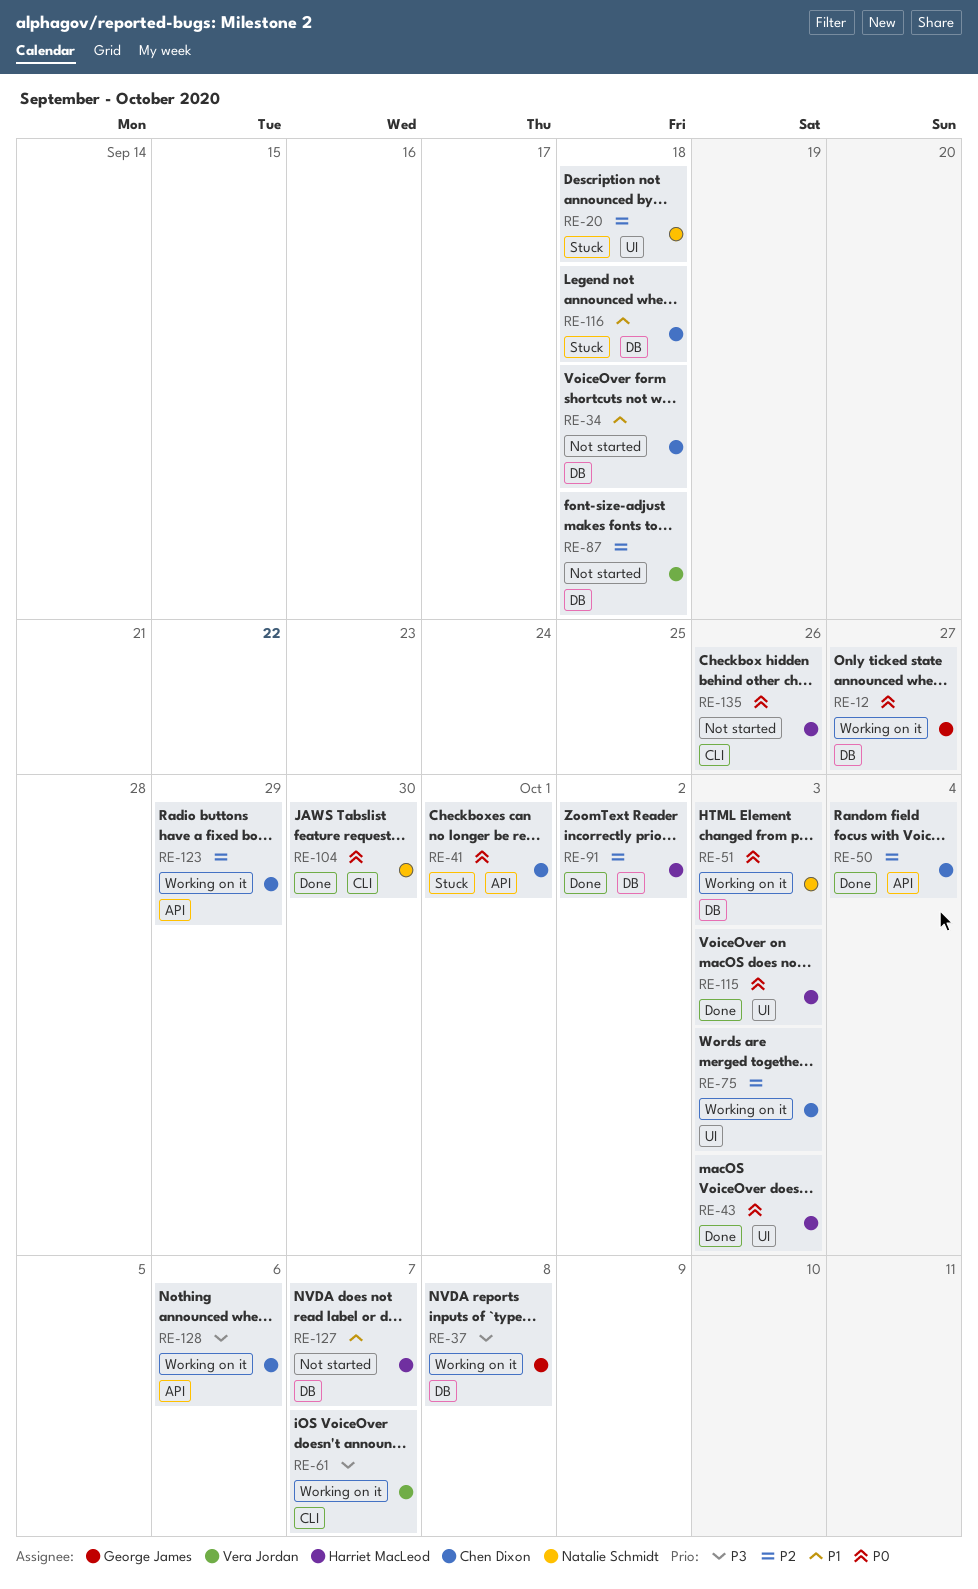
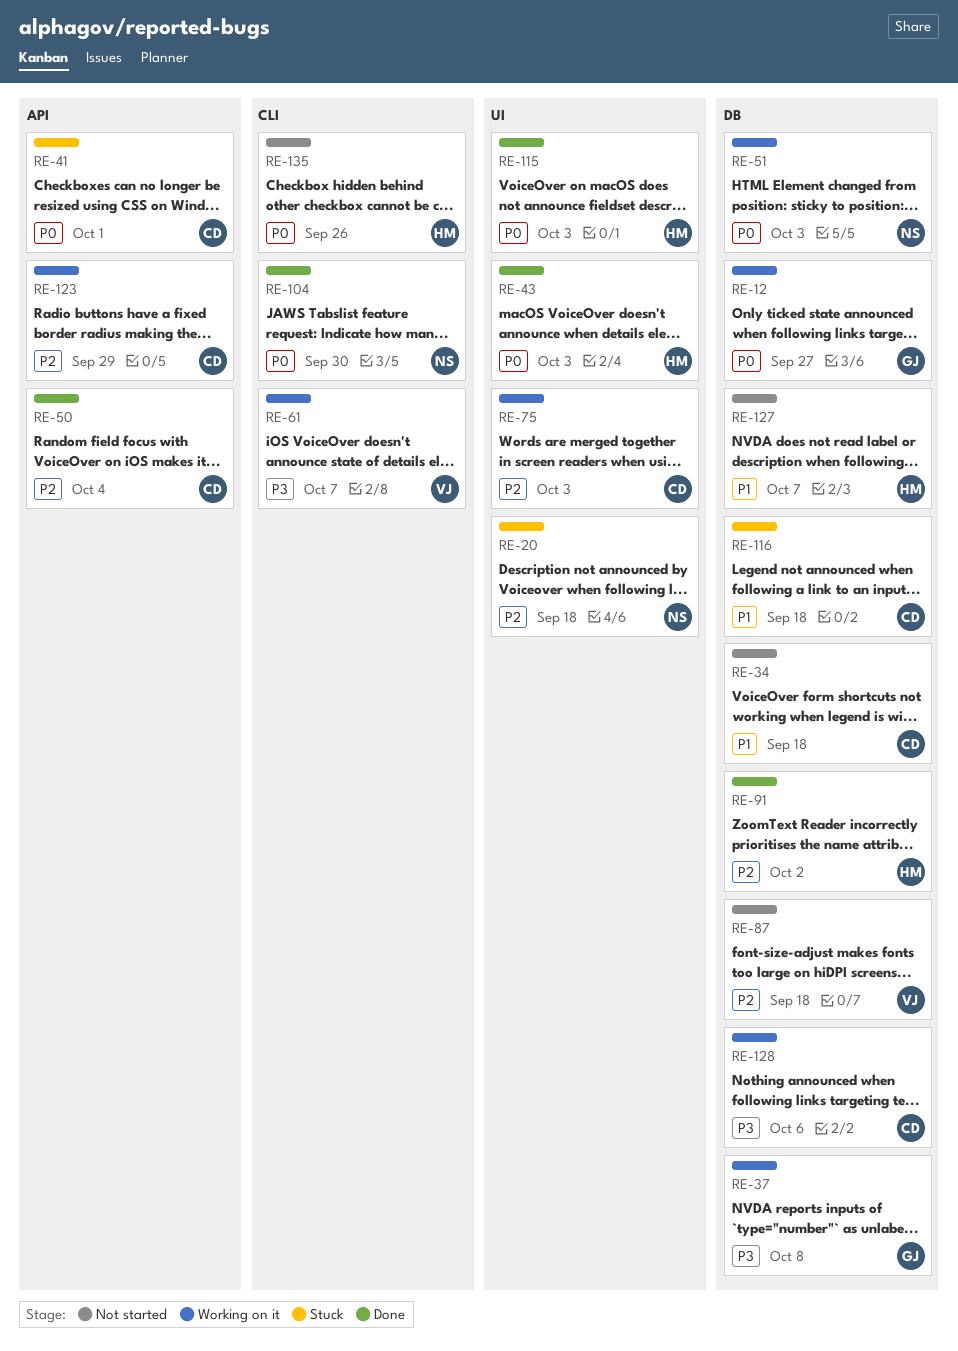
RE-128, label: API -> DB

